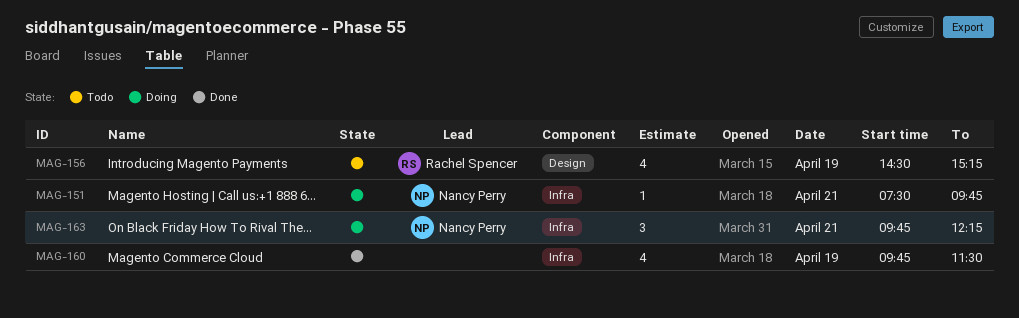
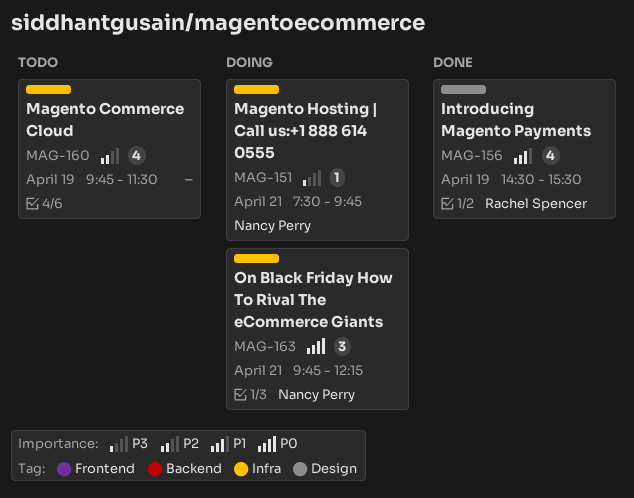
MAG-156, status: Todo -> Done
MAG-156, ends: 15:15 -> 15:30
MAG-160, status: Done -> Todo

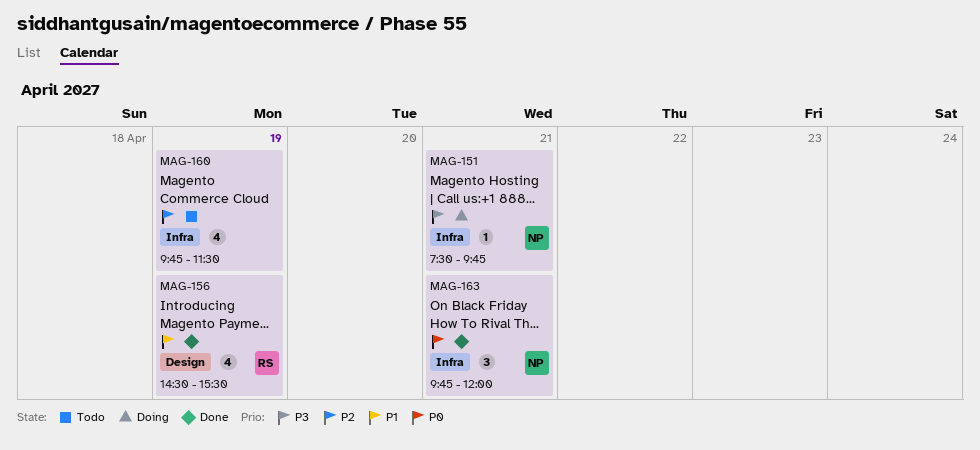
MAG-163, status: Doing -> Done
MAG-163, ends: 12:15 -> 12:00

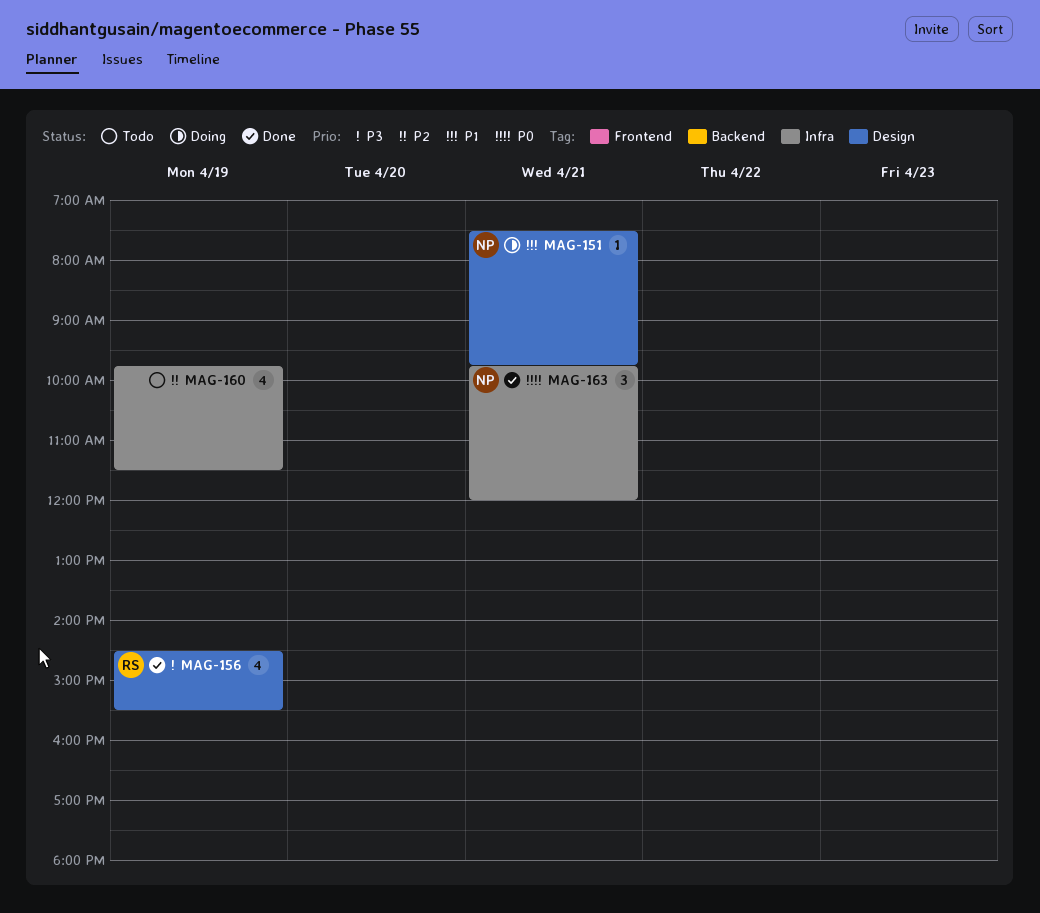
MAG-151, priority: P3 -> P1
MAG-151, label: Infra -> Design
MAG-156, priority: P1 -> P3

